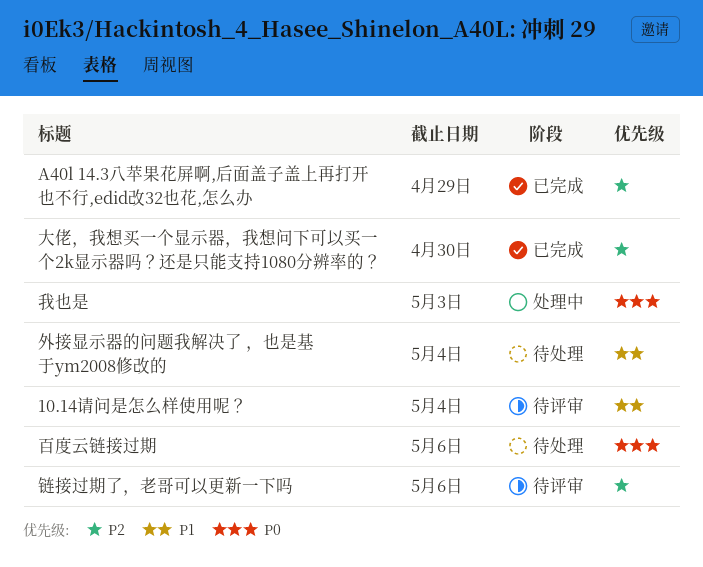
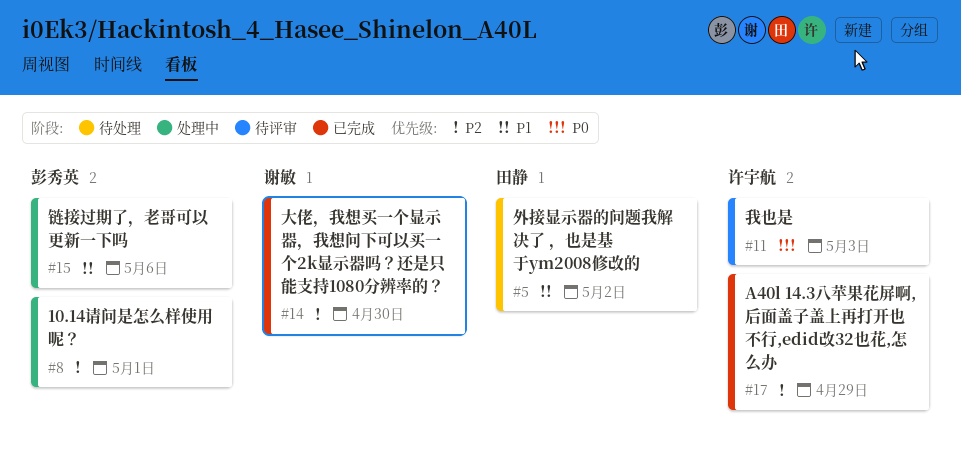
10.14请问是怎么样使用呢？, status: 待评审 -> 处理中
10.14请问是怎么样使用呢？, priority: P1 -> P2
10.14请问是怎么样使用呢？, due: May 4 -> May 1
外接显示器的问题我解决了 ，也是基于ym2008修改的, due: May 4 -> May 2
我也是, status: 处理中 -> 待评审
百度云链接过期: present -> none
链接过期了，老哥可以更新一下吗, status: 待评审 -> 处理中
链接过期了，老哥可以更新一下吗, priority: P2 -> P1

